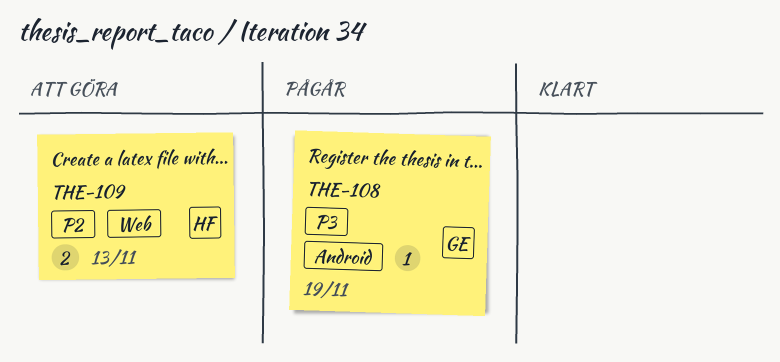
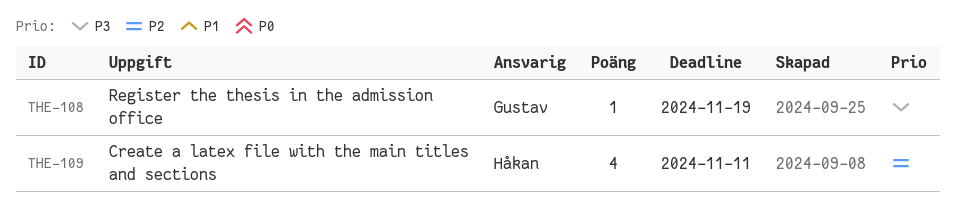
THE-109, estimate: 2 -> 4
THE-109, due: Nov 13 -> Nov 11

